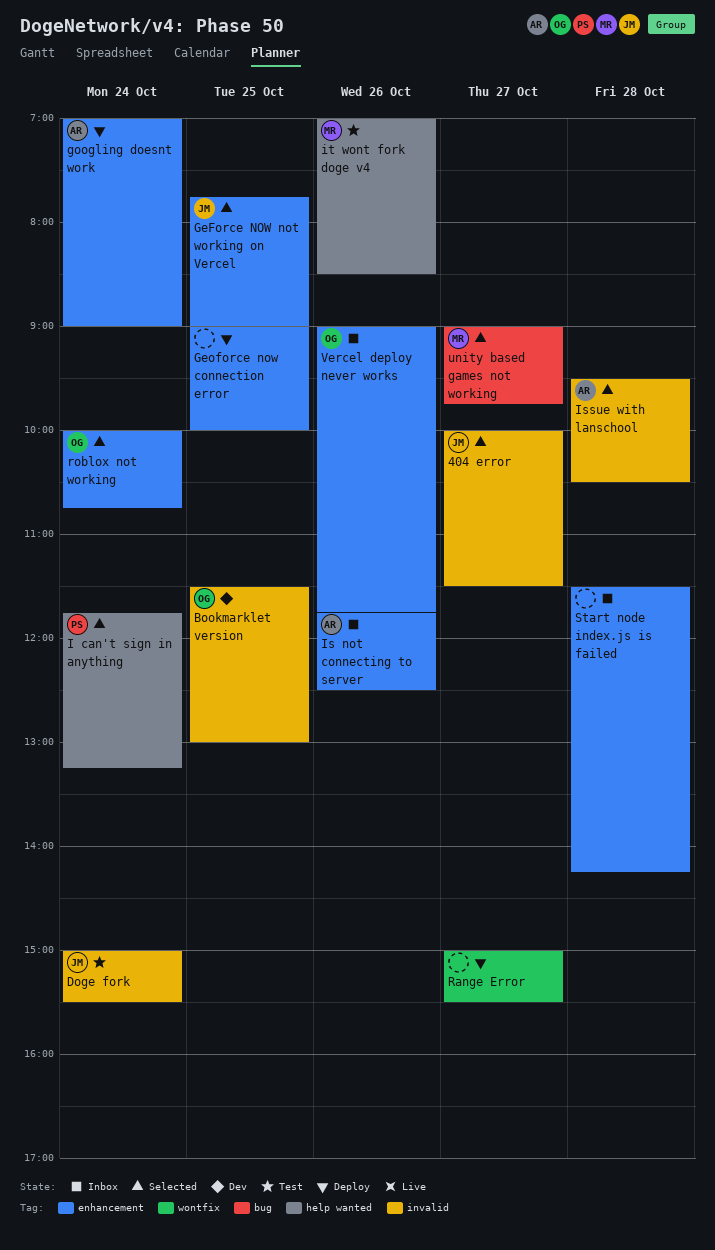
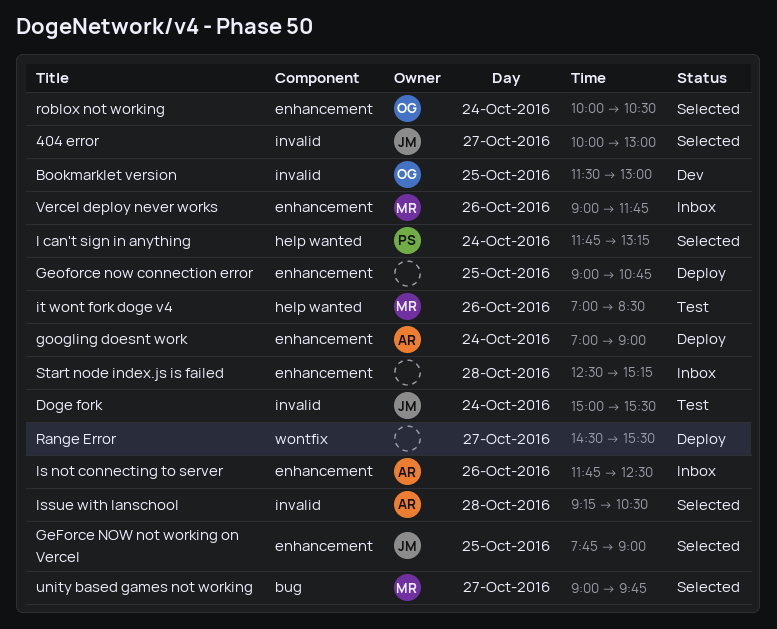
404 error, ends: 11:30 -> 13:00
Geoforce now connection error, ends: 10:00 -> 10:45
Issue with lanschool, begins: 09:30 -> 09:15
Range Error, begins: 15:00 -> 14:30
roblox not working, ends: 10:45 -> 10:30
Start node index.js is failed, begins: 11:30 -> 12:30
Start node index.js is failed, ends: 14:15 -> 15:15
Vercel deploy never works, owner: OG -> MR

